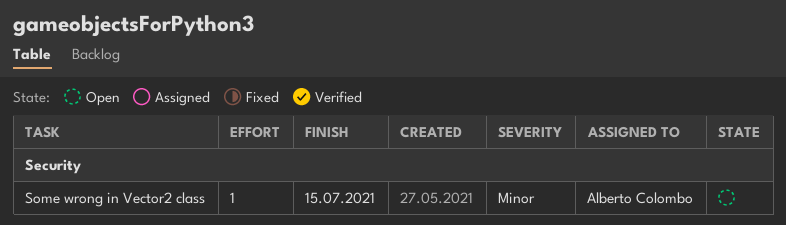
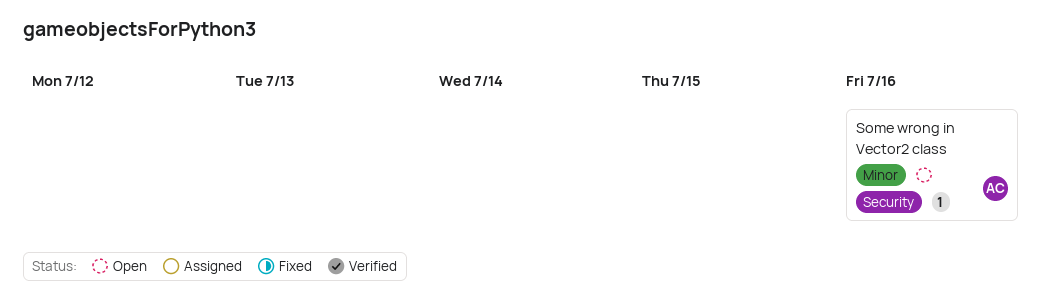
Some wrong in Vector2 class, due: Jul 15 -> Jul 16

